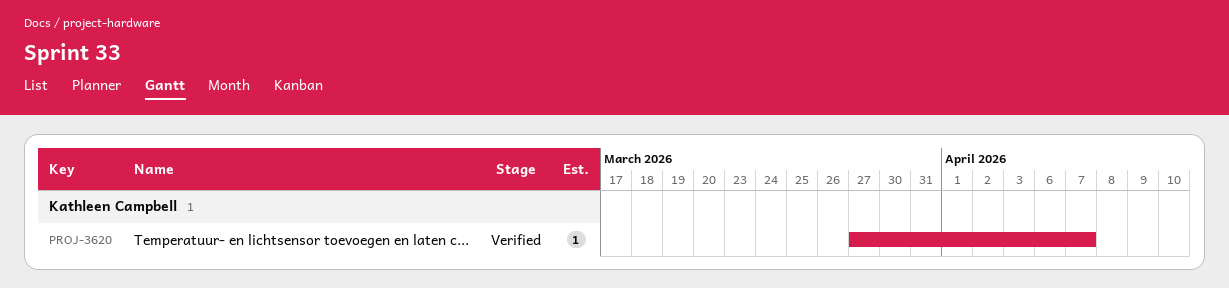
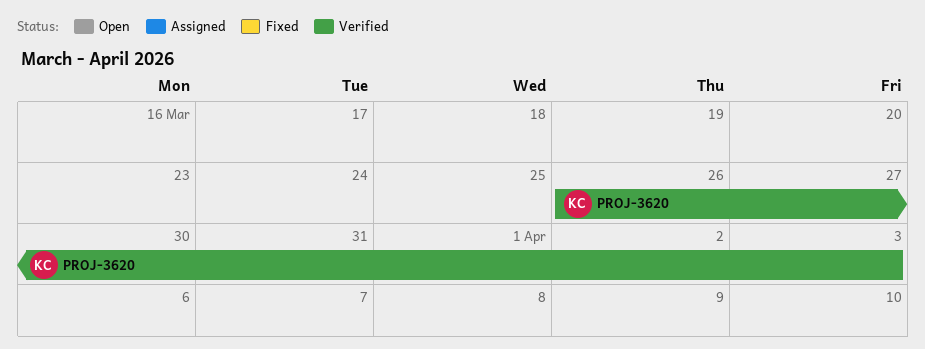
PROJ-3620, start: Mar 27 -> Mar 26
PROJ-3620, due: Apr 7 -> Apr 3

